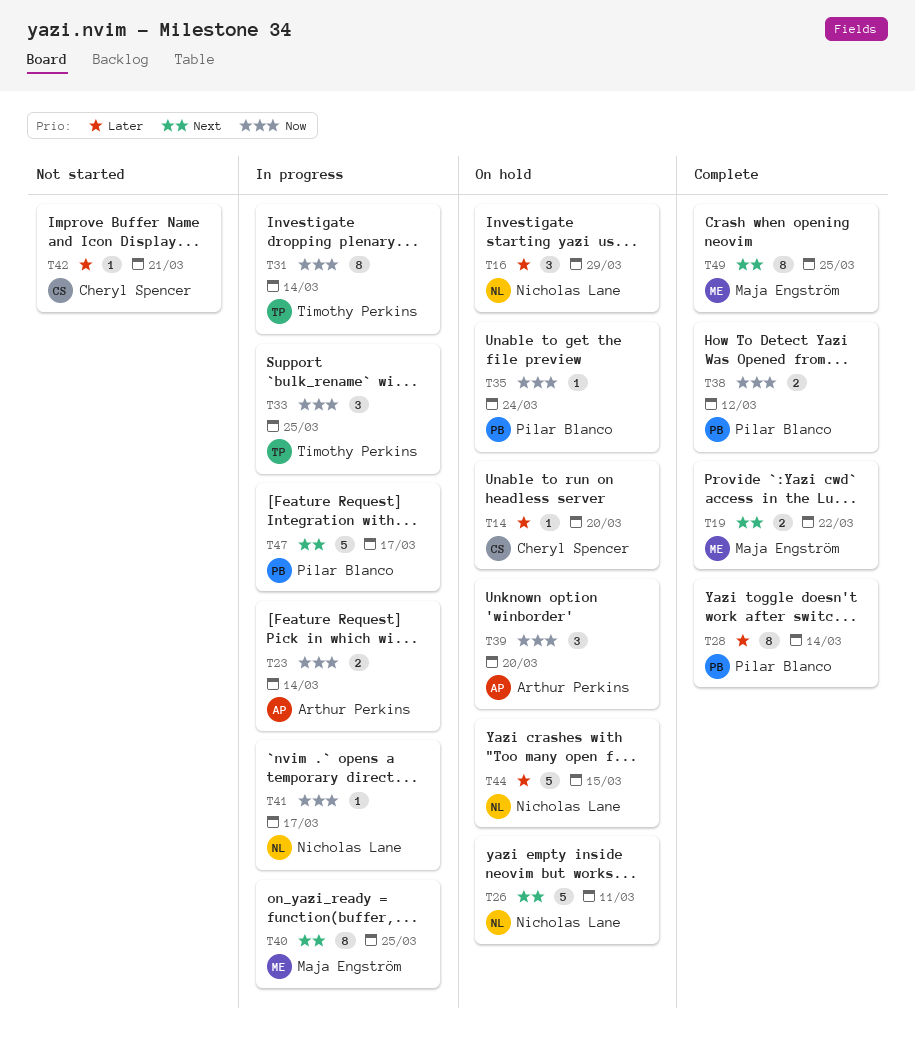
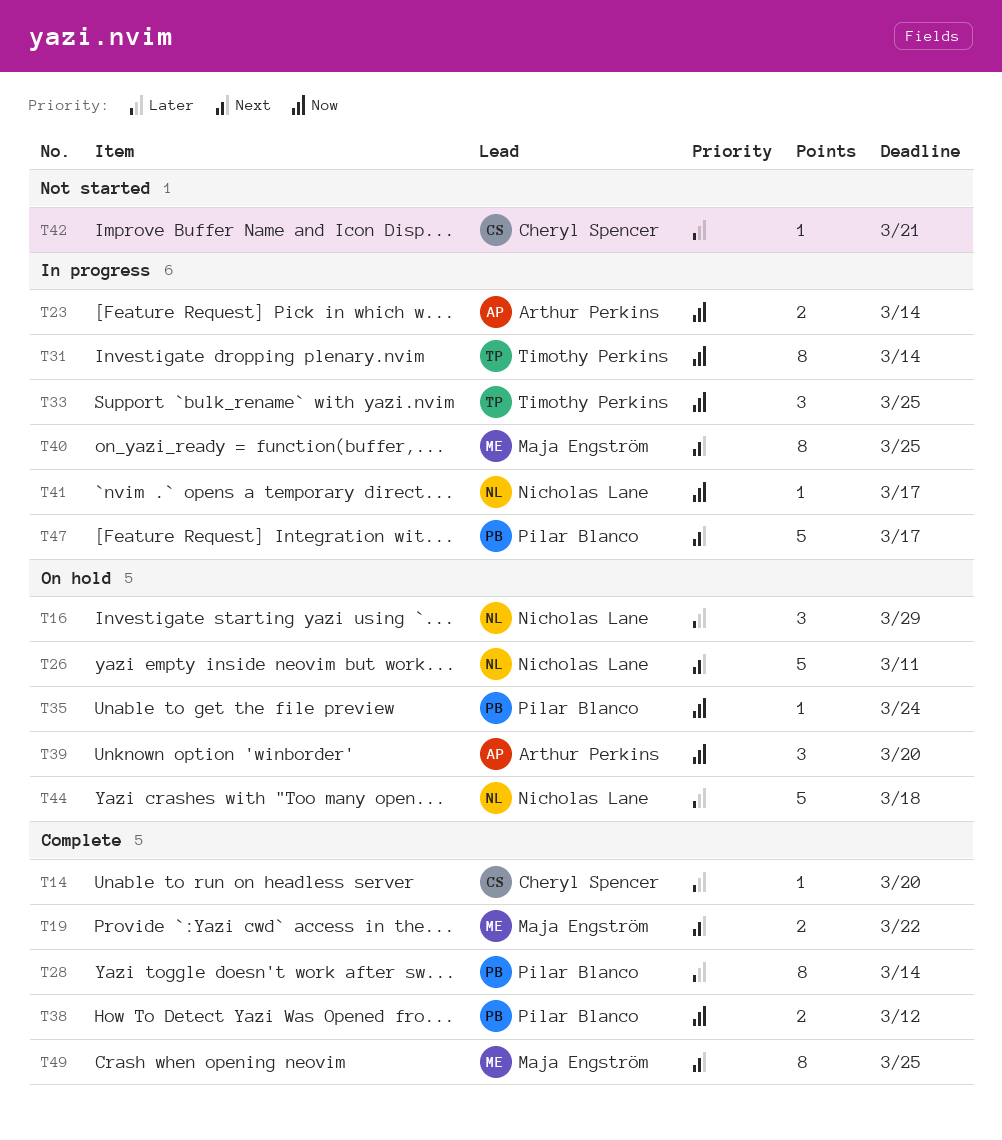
T14, status: On hold -> Complete
T44, due: Mar 15 -> Mar 18

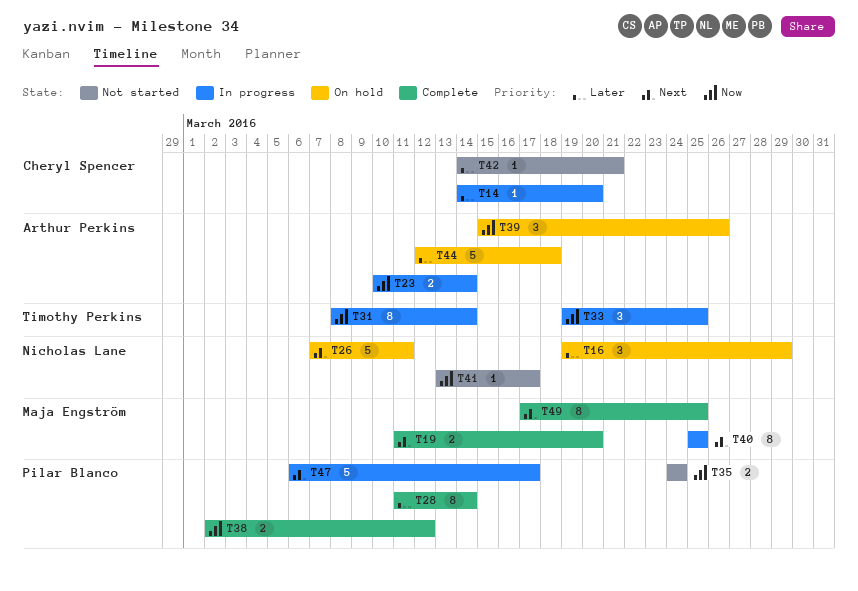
T14, status: Complete -> In progress
T19, due: Mar 22 -> Mar 20
T35, status: On hold -> Not started
T35, estimate: 1 -> 2
T39, due: Mar 20 -> Mar 26
T41, status: In progress -> Not started
T44, owner: Nicholas Lane -> Arthur Perkins

